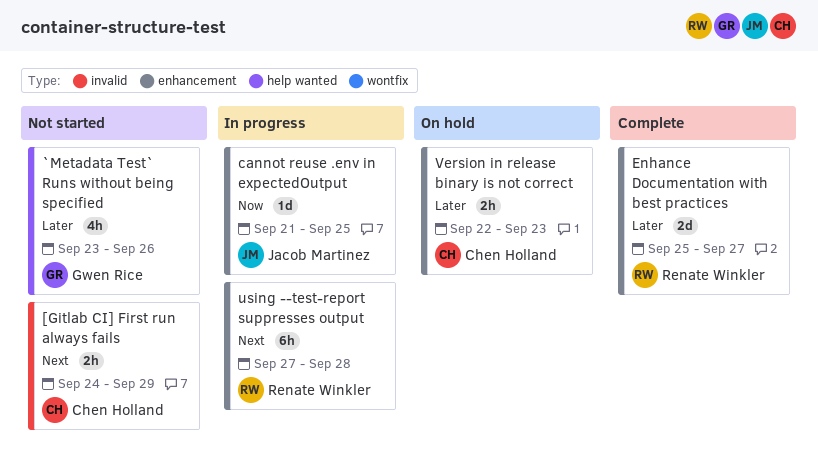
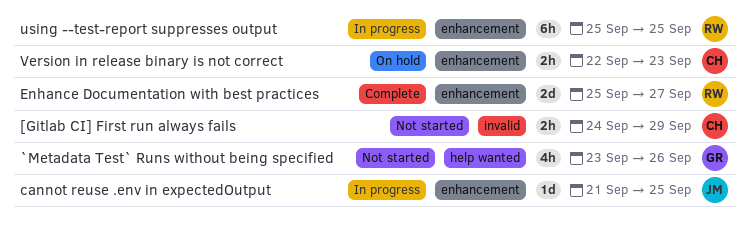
using --test-report suppresses output, start: Sep 27 -> Sep 25
using --test-report suppresses output, due: Sep 28 -> Sep 25

